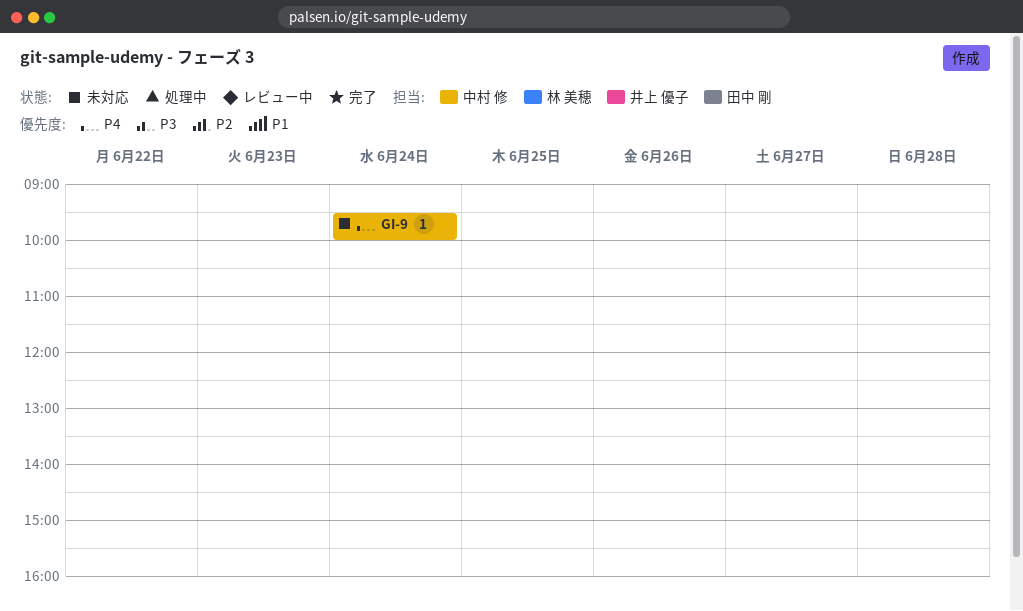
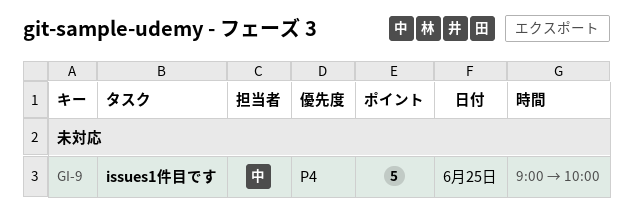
GI-9, estimate: 1 -> 5
GI-9, day: Jun 24 -> Jun 25
GI-9, begins: 09:30 -> 09:00

